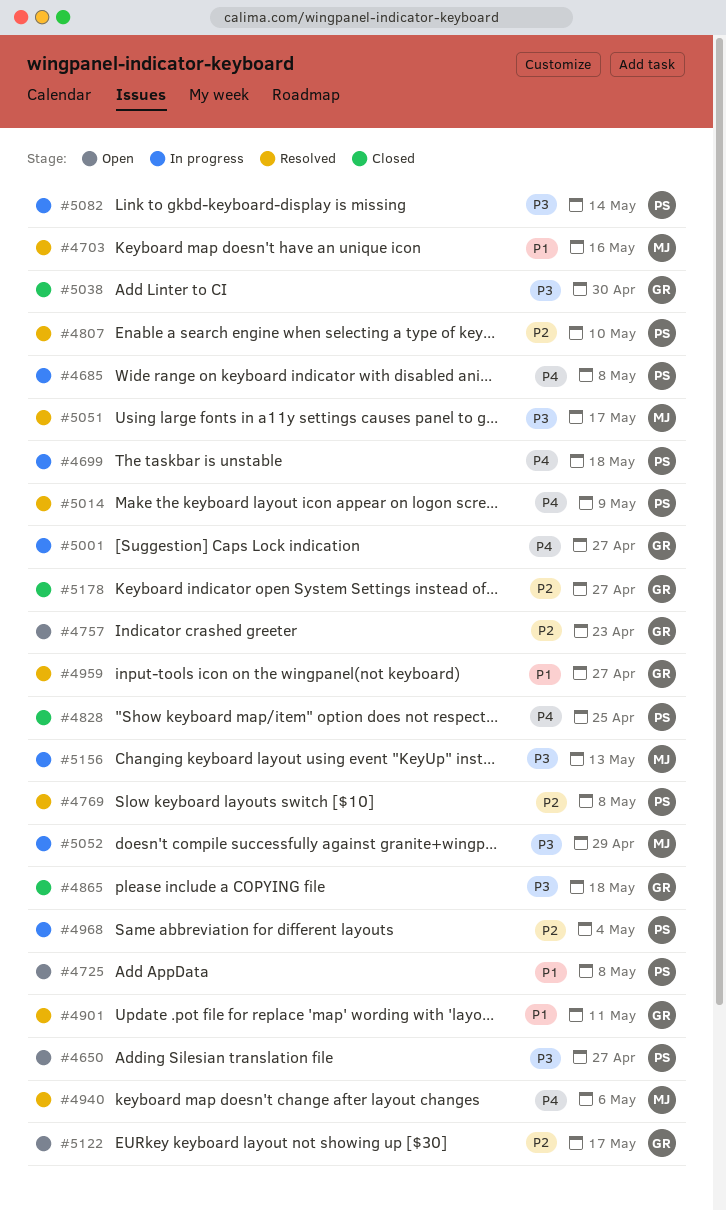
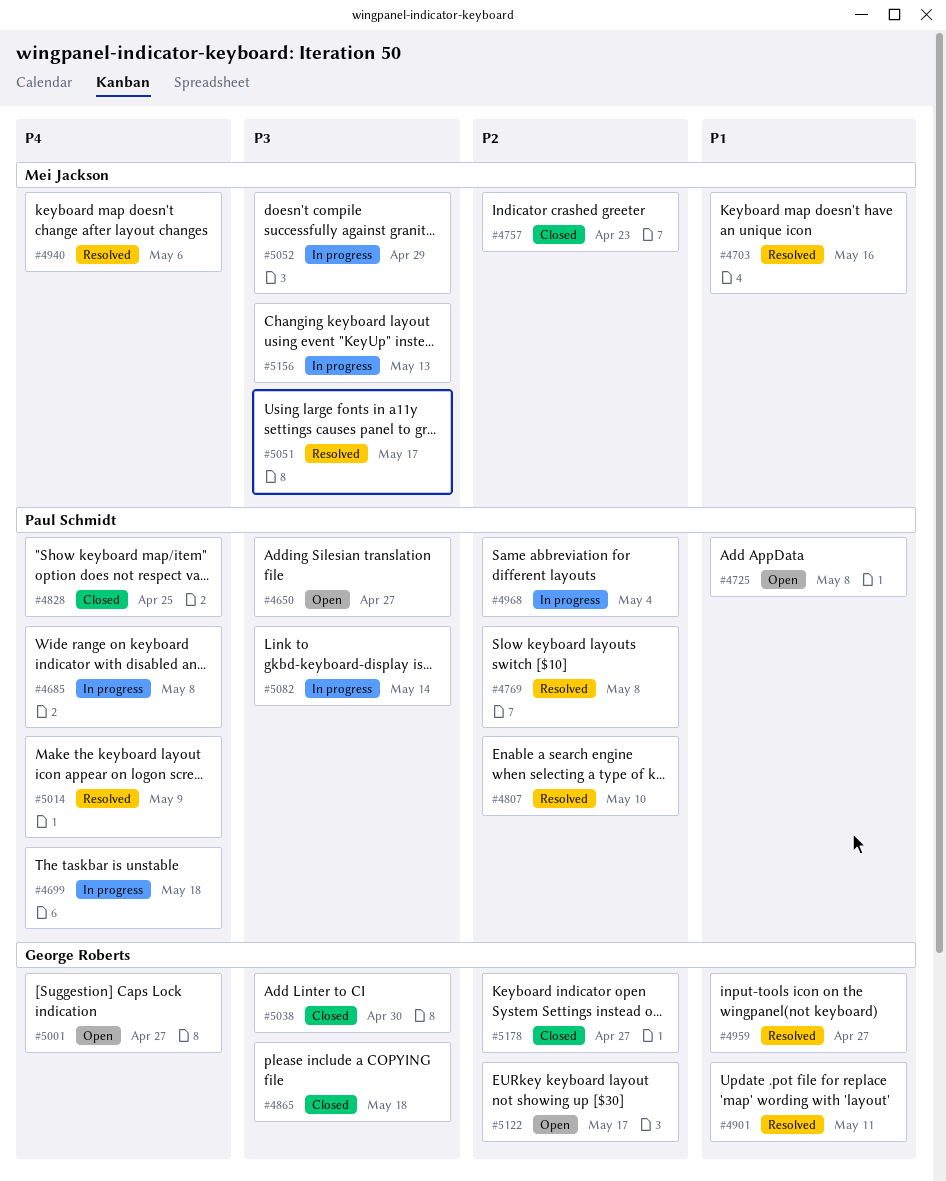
#4757, status: Open -> Closed
#4757, owner: George Roberts -> Mei Jackson
#5001, status: In progress -> Open

